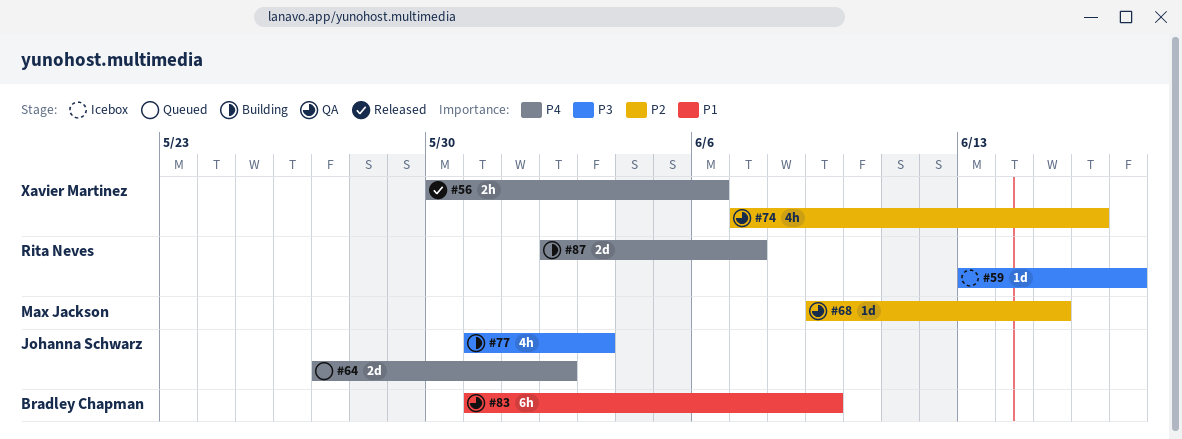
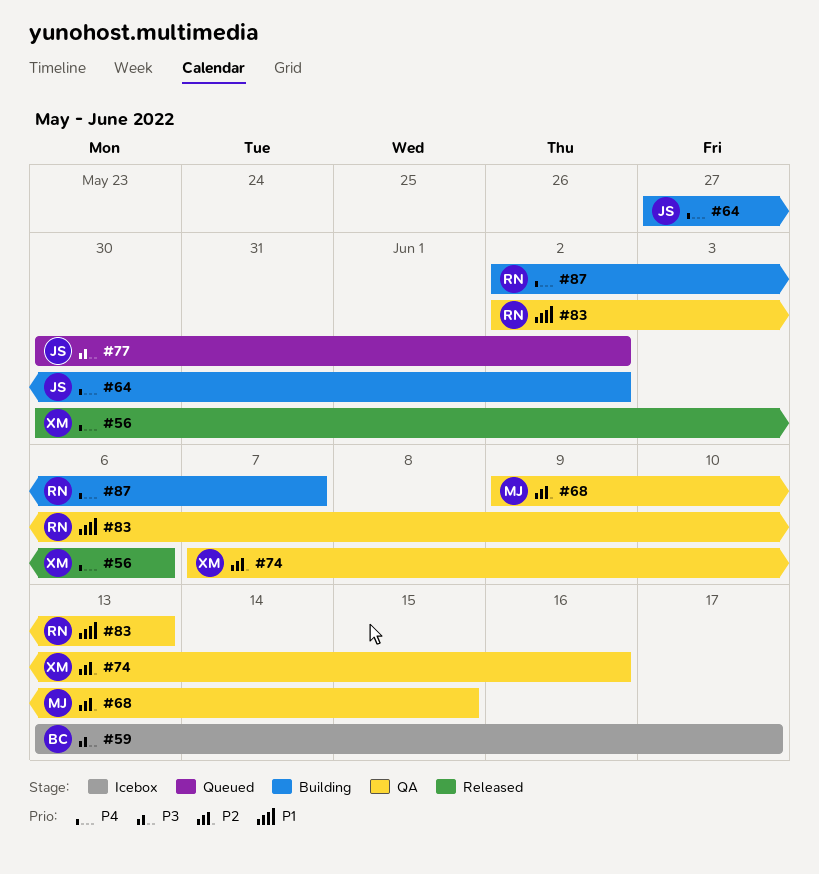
#59, owner: Rita Neves -> Bradley Chapman
#64, status: Queued -> Building
#77, status: Building -> Queued
#77, start: May 31 -> May 30
#77, due: Jun 3 -> Jun 2
#83, owner: Bradley Chapman -> Rita Neves
#83, start: May 31 -> Jun 2
#83, due: Jun 9 -> Jun 13

